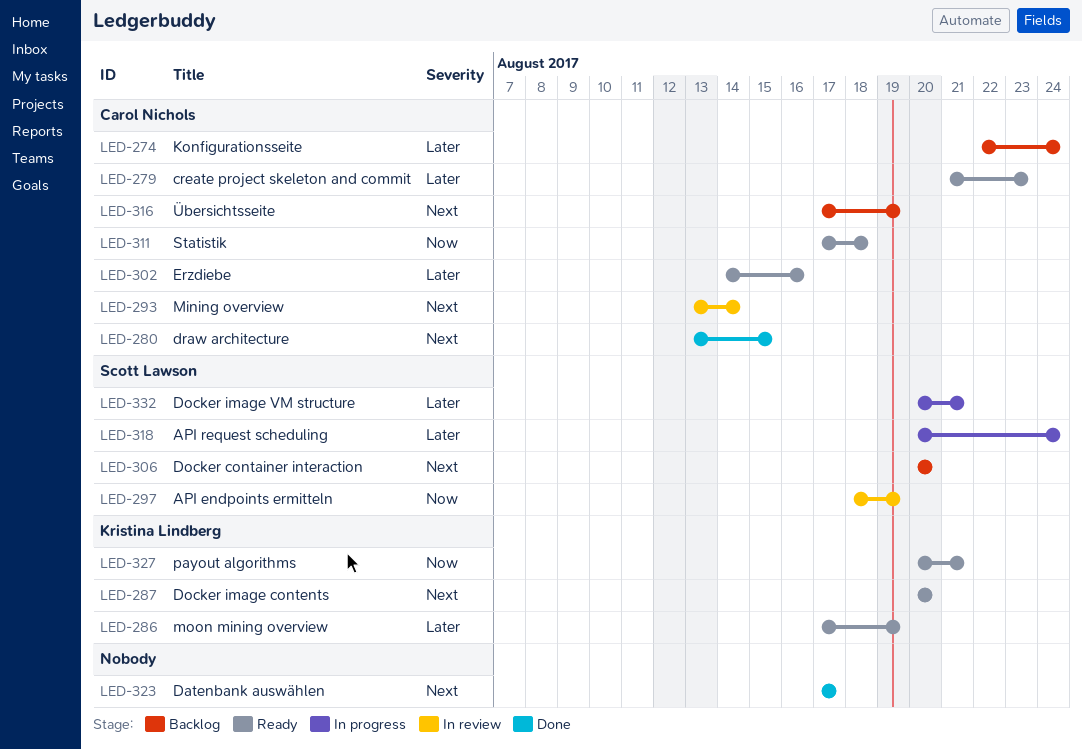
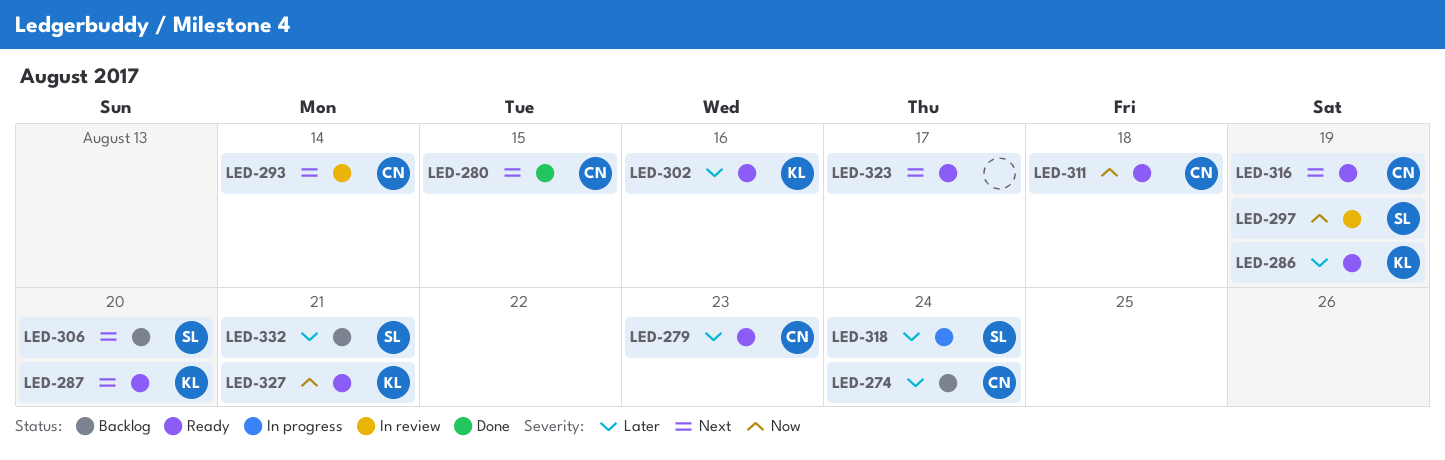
LED-302, owner: Carol Nichols -> Kristina Lindberg
LED-316, status: Backlog -> Ready
LED-323, status: Done -> Ready
LED-332, status: In progress -> Backlog

